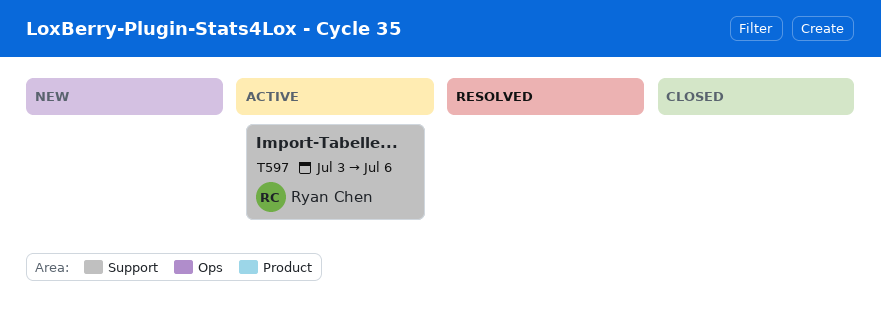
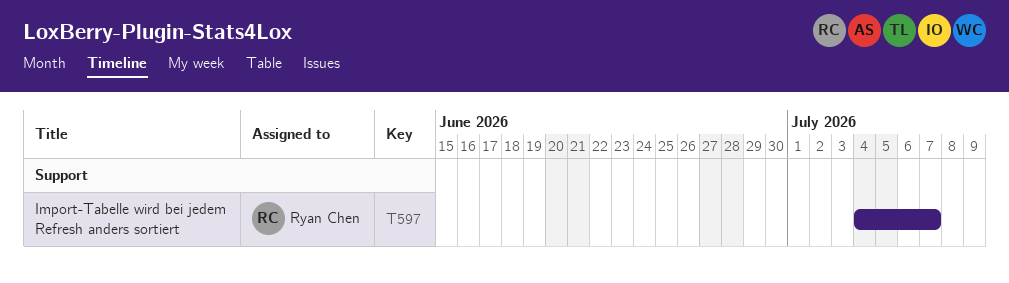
T597, start: Jul 3 -> Jul 4
T597, due: Jul 6 -> Jul 7

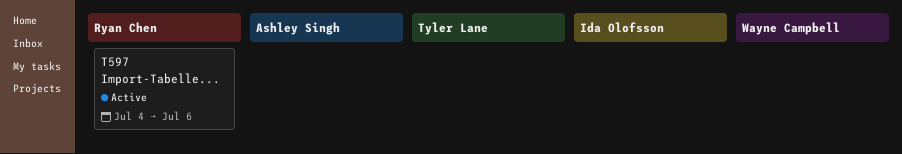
T597, due: Jul 7 -> Jul 6

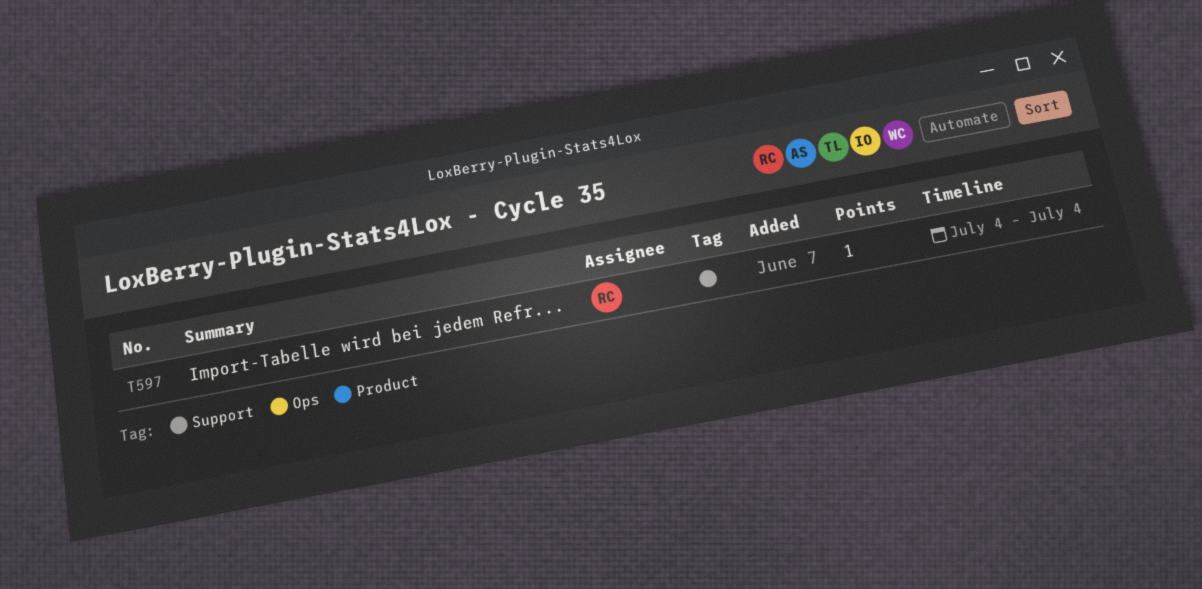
T597, due: Jul 6 -> Jul 4

